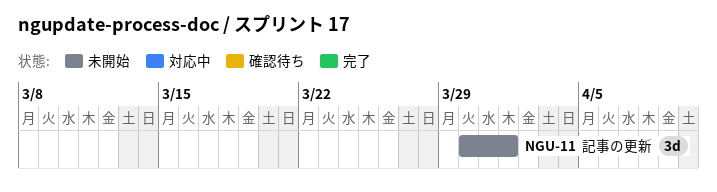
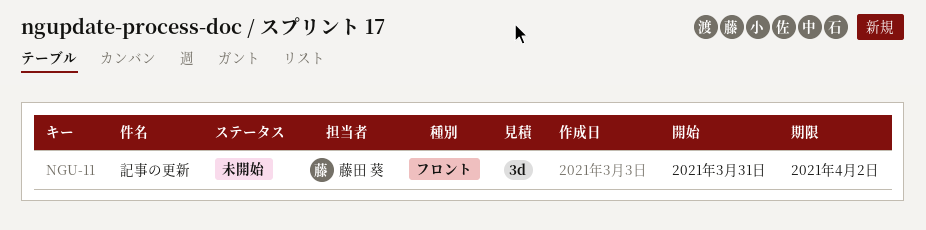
NGU-11, start: Mar 30 -> Mar 31
NGU-11, due: Apr 1 -> Apr 2

